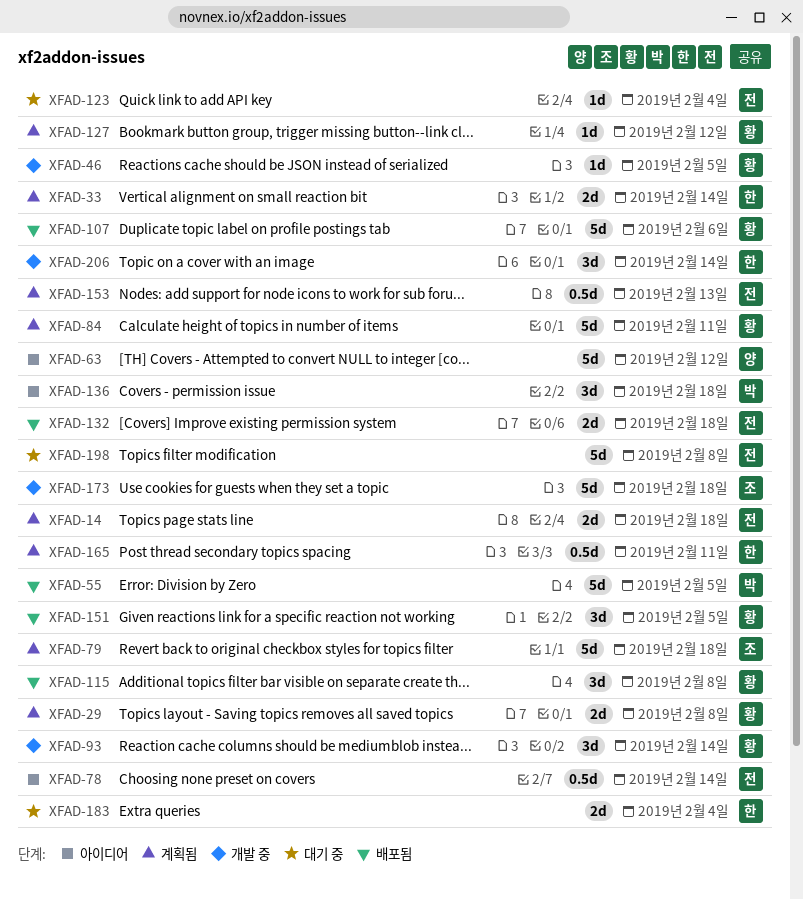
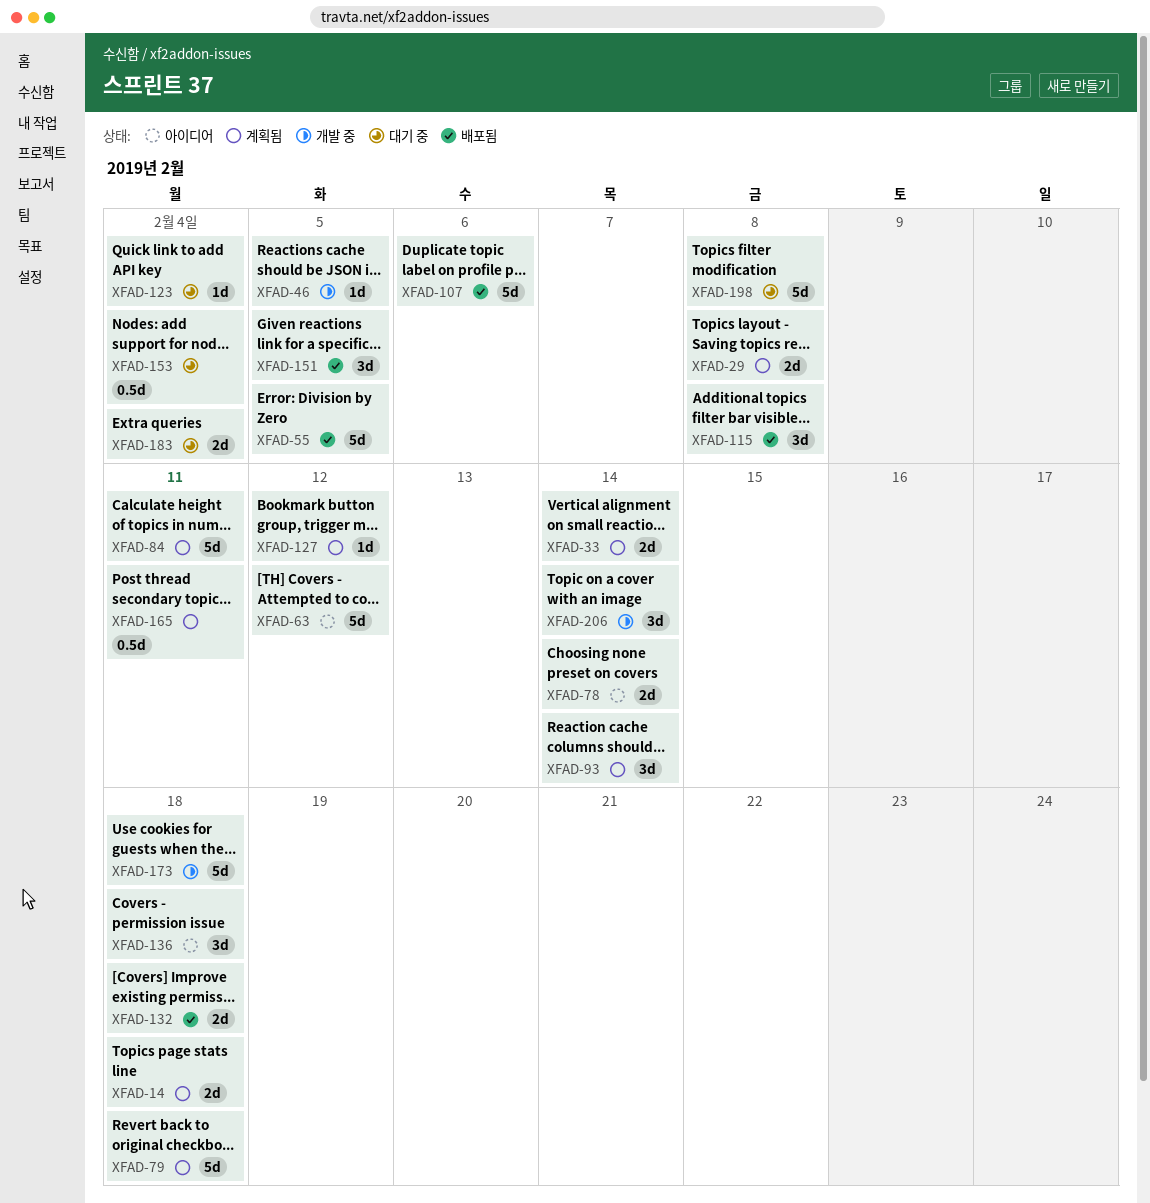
XFAD-78, estimate: 0.5d -> 2d
XFAD-93, status: 개발 중 -> 계획됨
XFAD-153, status: 계획됨 -> 대기 중
XFAD-153, due: Feb 13 -> Feb 4

